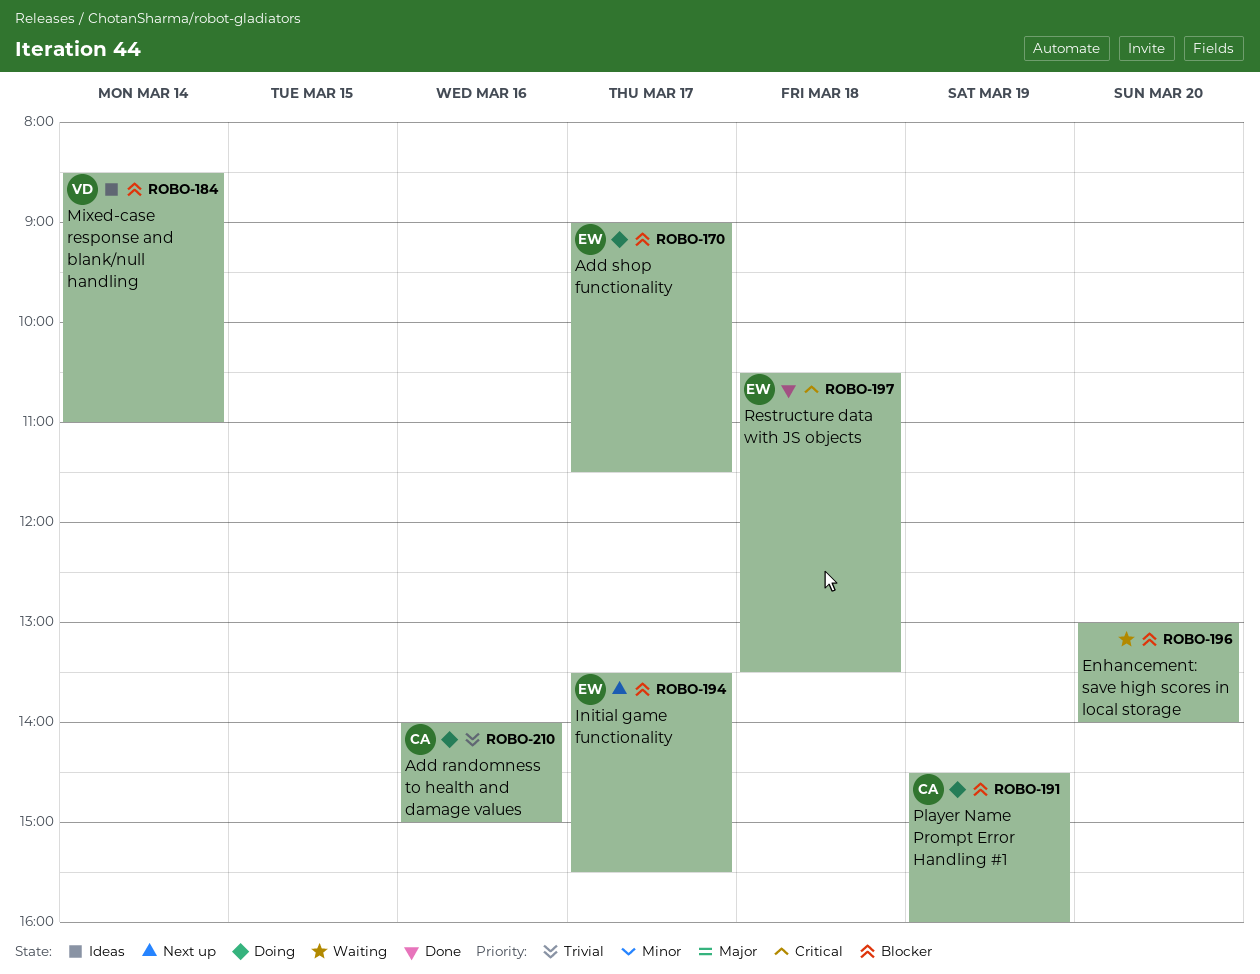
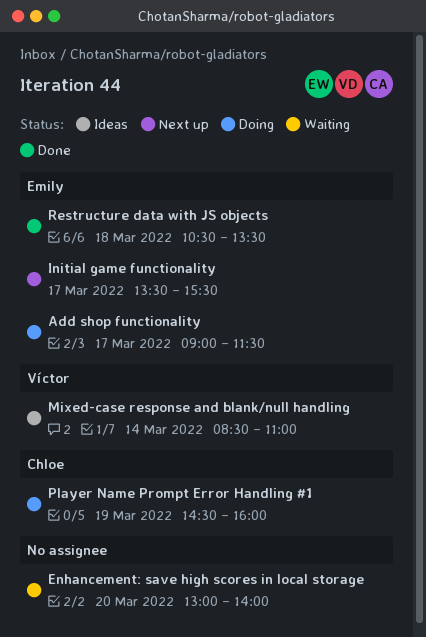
Add randomness to health and damage values: present -> none

